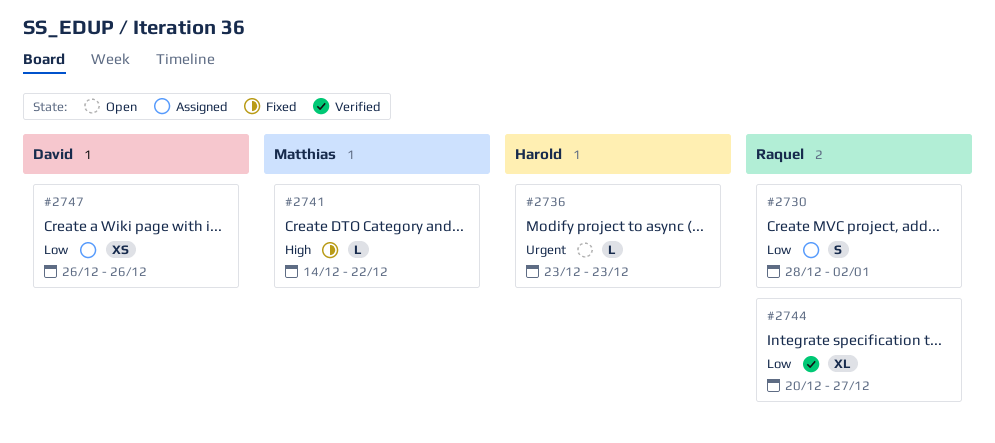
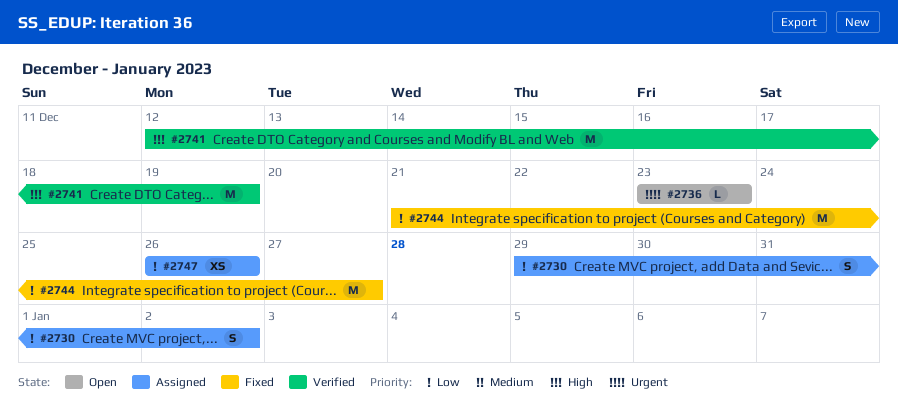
#2730, start: Dec 28 -> Dec 29
#2741, status: Fixed -> Verified
#2741, estimate: L -> M
#2741, start: Dec 14 -> Dec 12
#2741, due: Dec 22 -> Dec 19
#2744, status: Verified -> Fixed
#2744, estimate: XL -> M
#2744, start: Dec 20 -> Dec 21

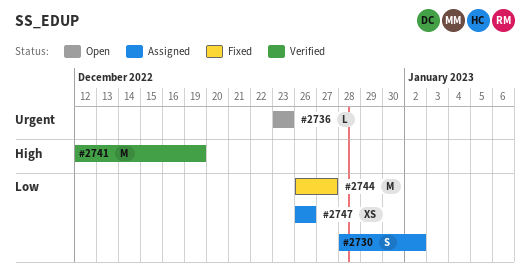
#2730, start: Dec 29 -> Dec 28
#2744, start: Dec 21 -> Dec 26

